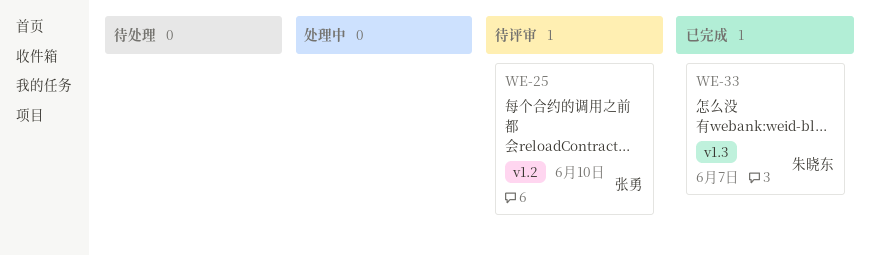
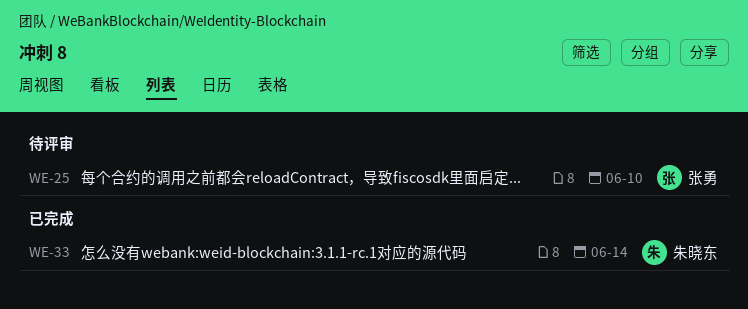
WE-33, due: Jun 7 -> Jun 14

